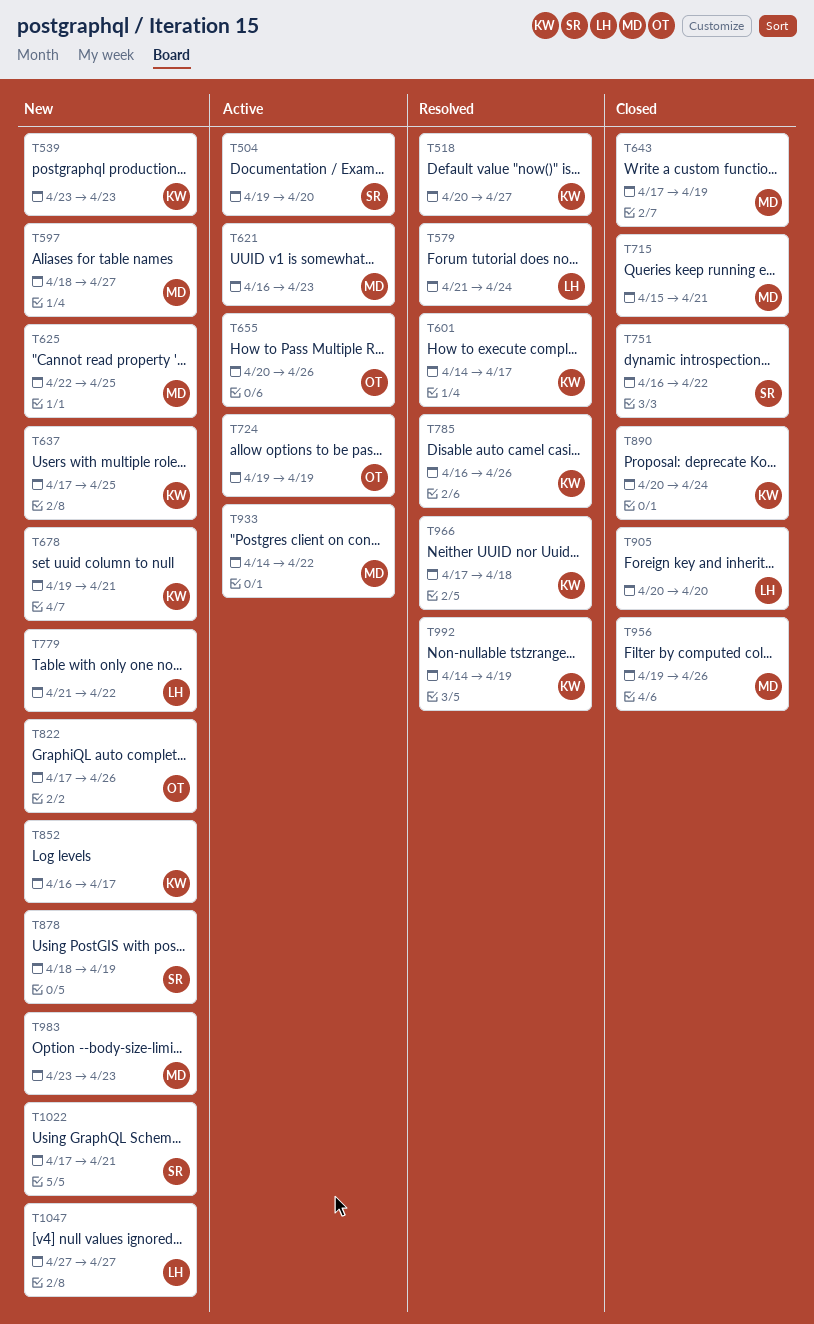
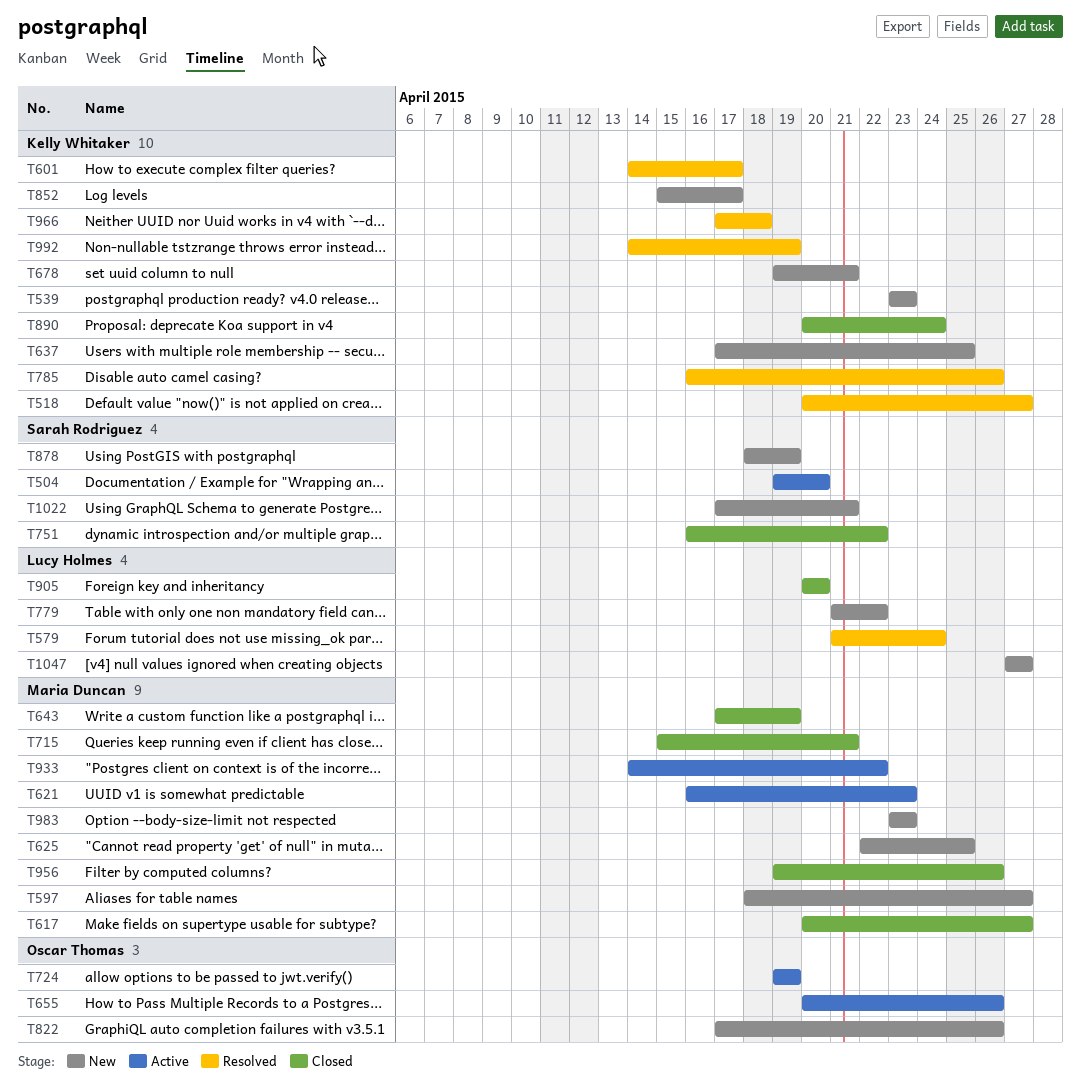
T617: none -> present
T852, start: Apr 16 -> Apr 15

